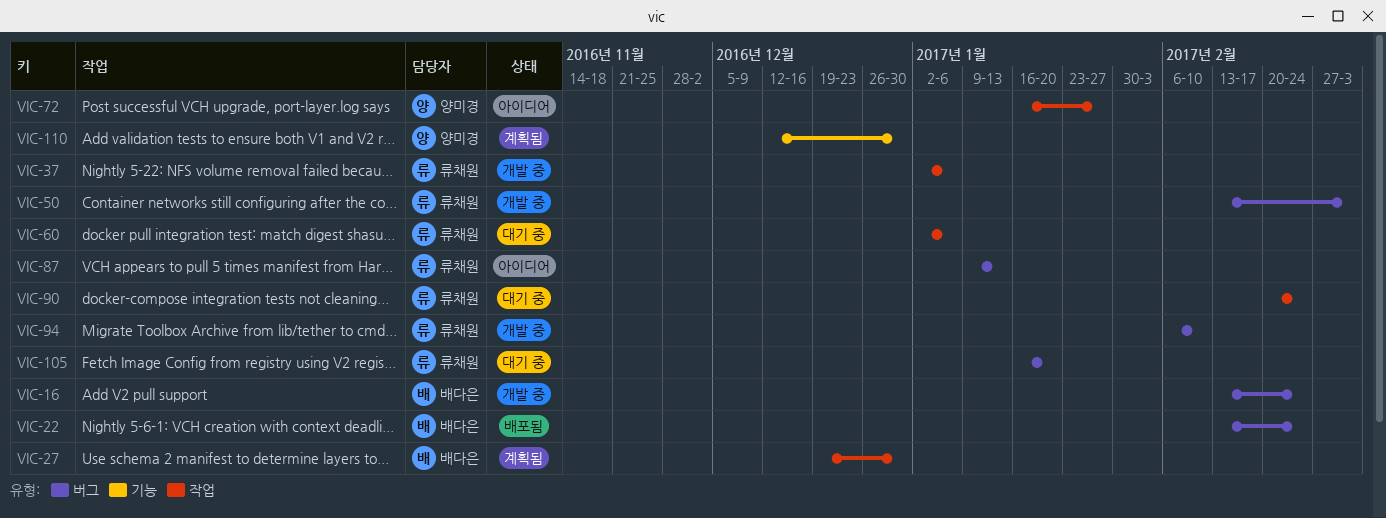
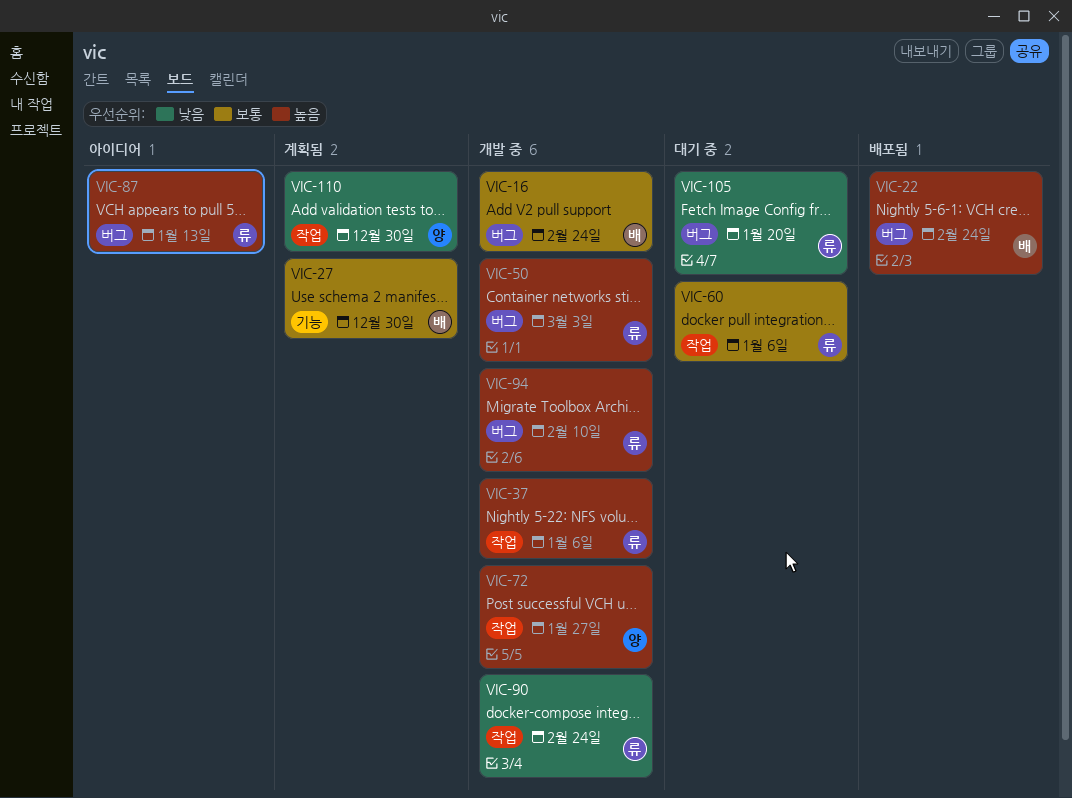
VIC-27, label: 작업 -> 기능
VIC-72, status: 아이디어 -> 개발 중
VIC-90, status: 대기 중 -> 개발 중
VIC-110, label: 기능 -> 작업

